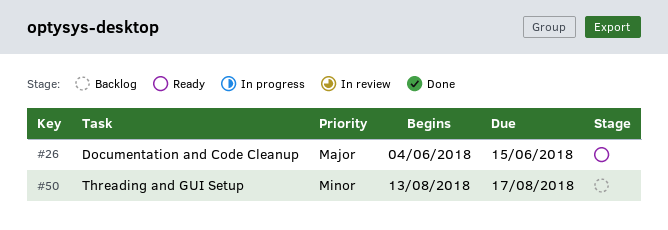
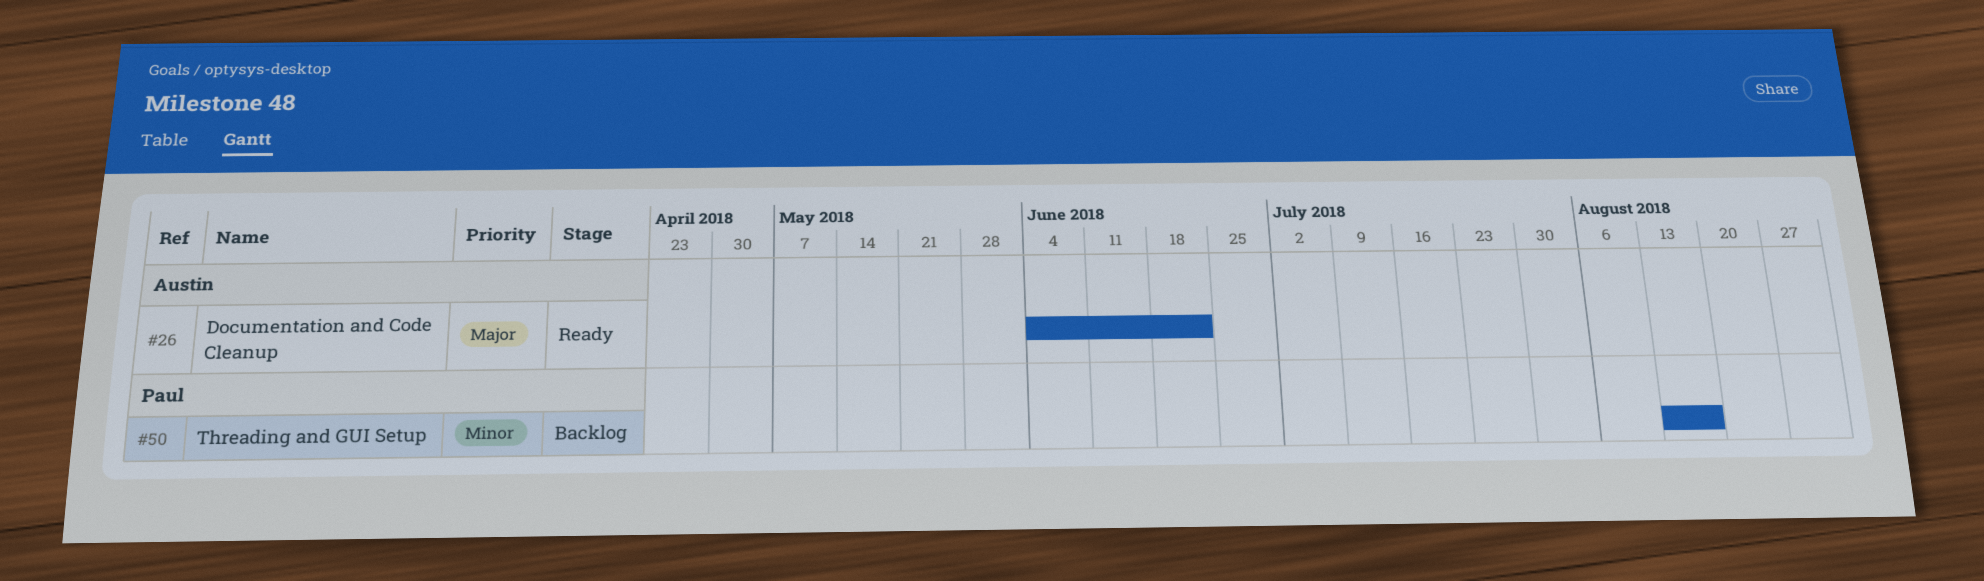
#26, due: Jun 15 -> Jun 22

